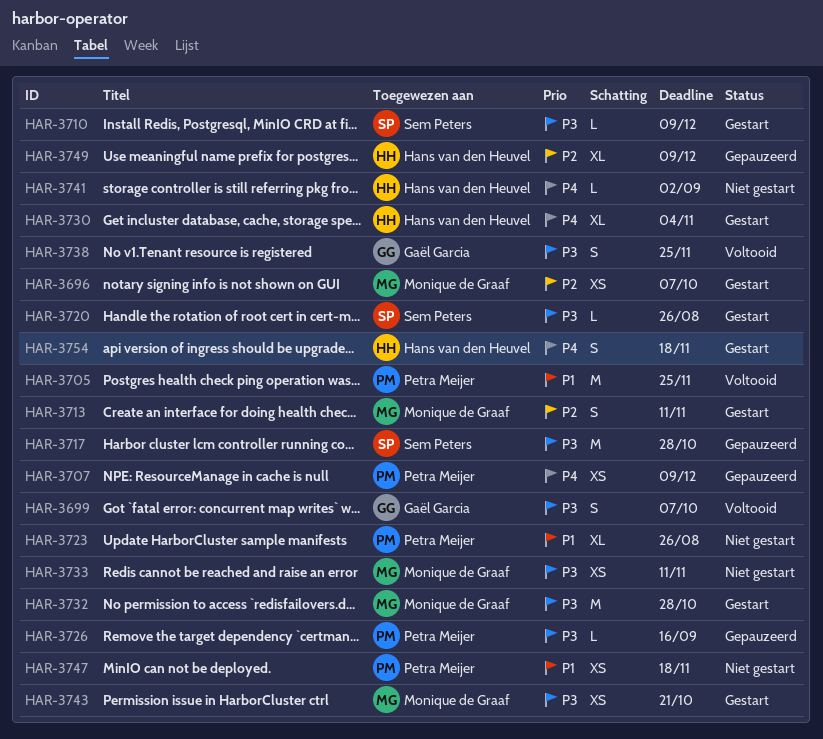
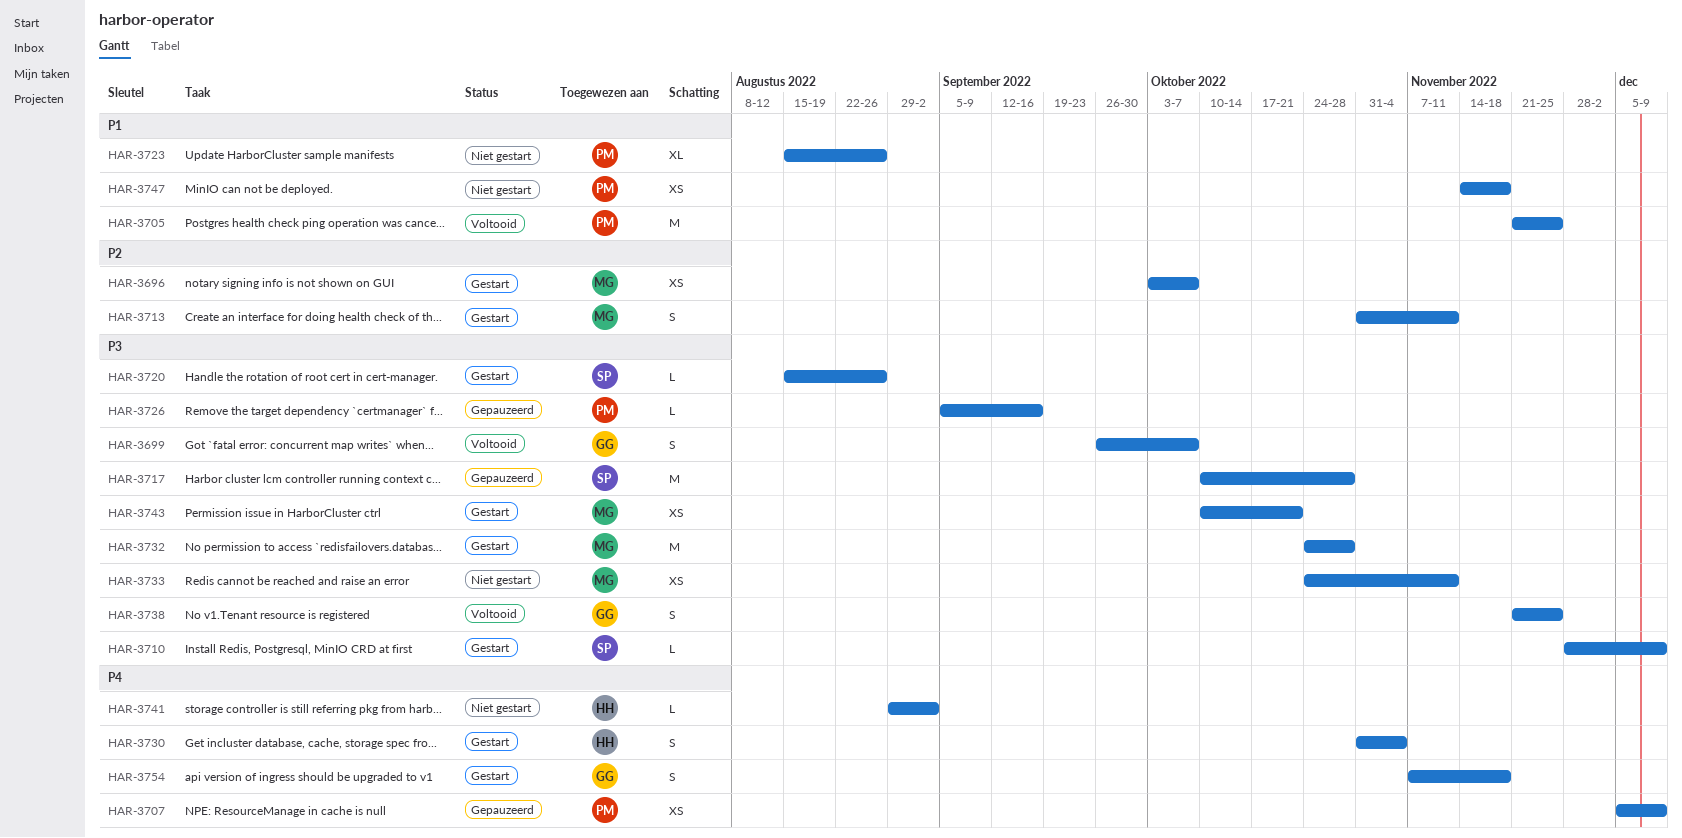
HAR-3730, estimate: XL -> S
HAR-3749: present -> none
HAR-3754, owner: Hans van den Heuvel -> Gaël Garcia

